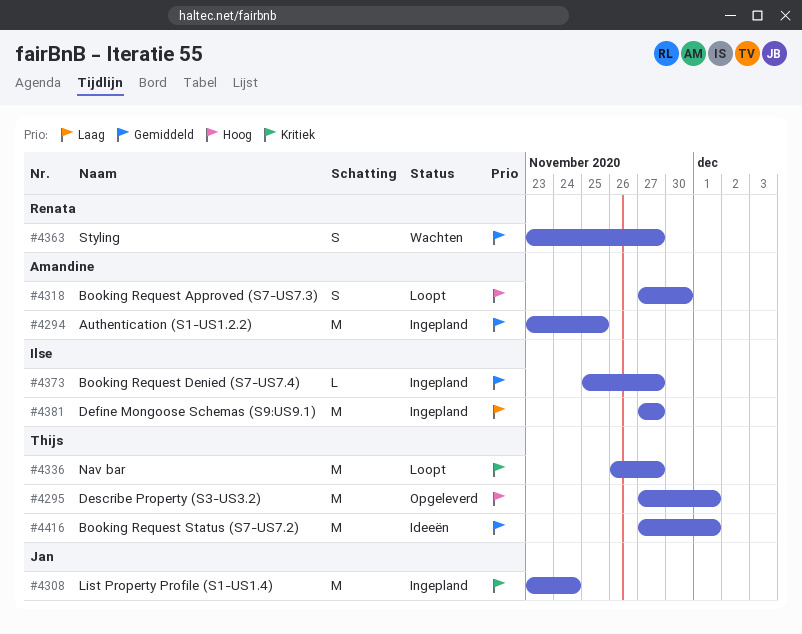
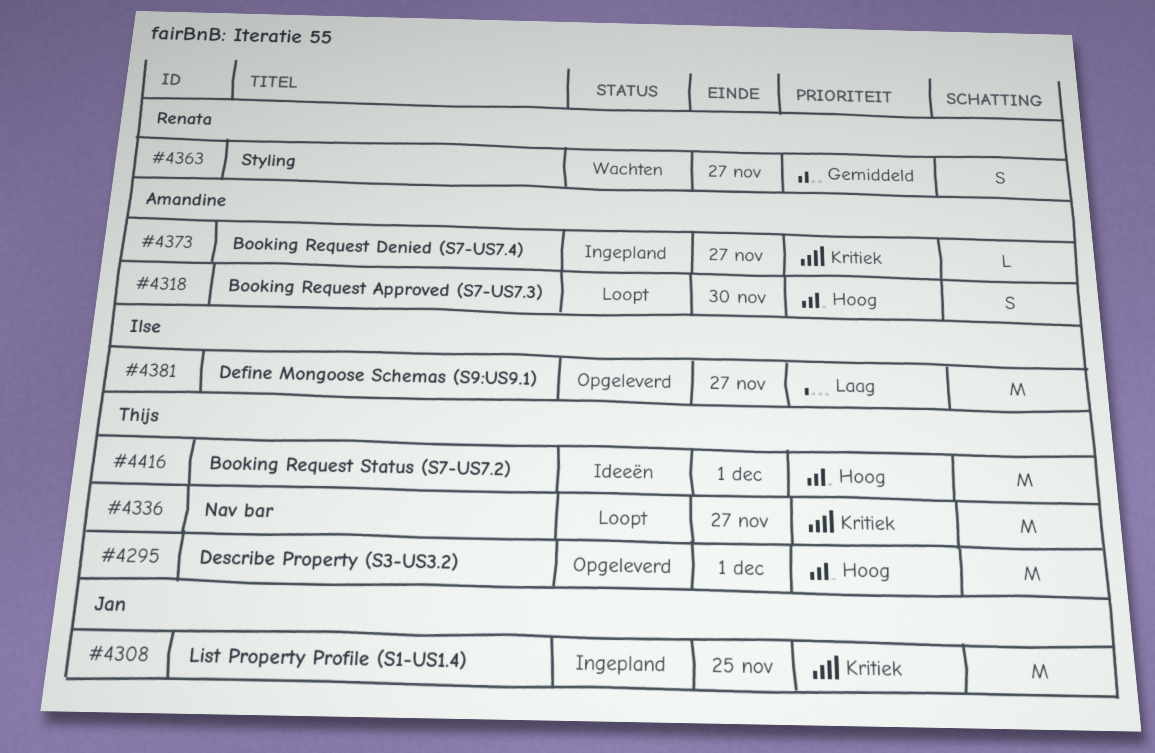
#4294: present -> none
#4308, due: Nov 24 -> Nov 25
#4373, owner: Ilse -> Amandine
#4373, priority: Gemiddeld -> Kritiek
#4381, status: Ingepland -> Opgeleverd
#4416, priority: Gemiddeld -> Hoog

